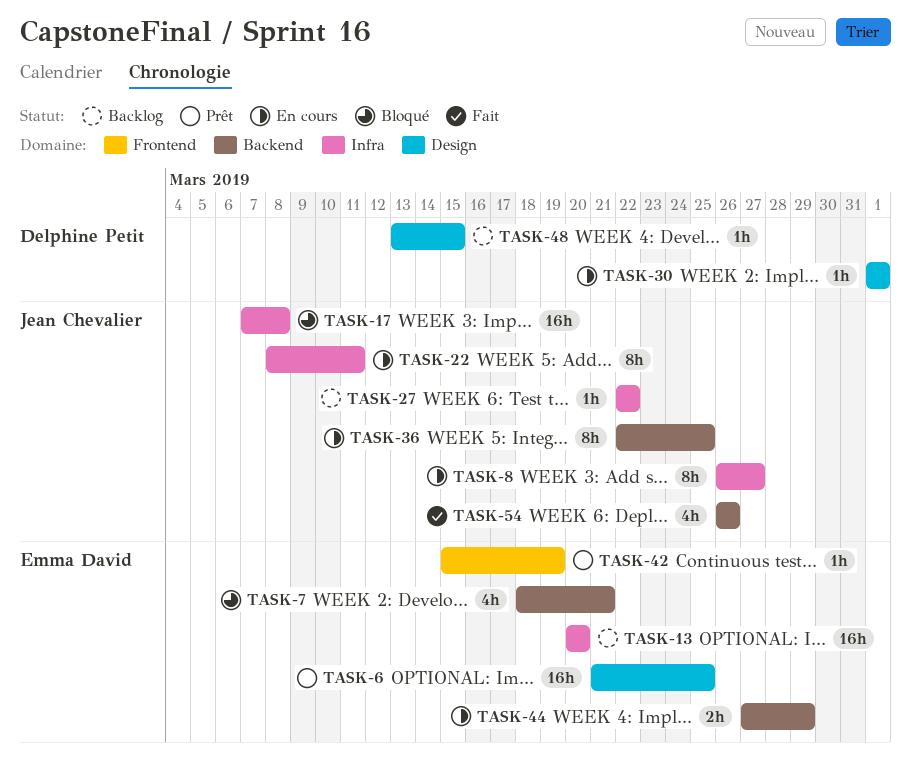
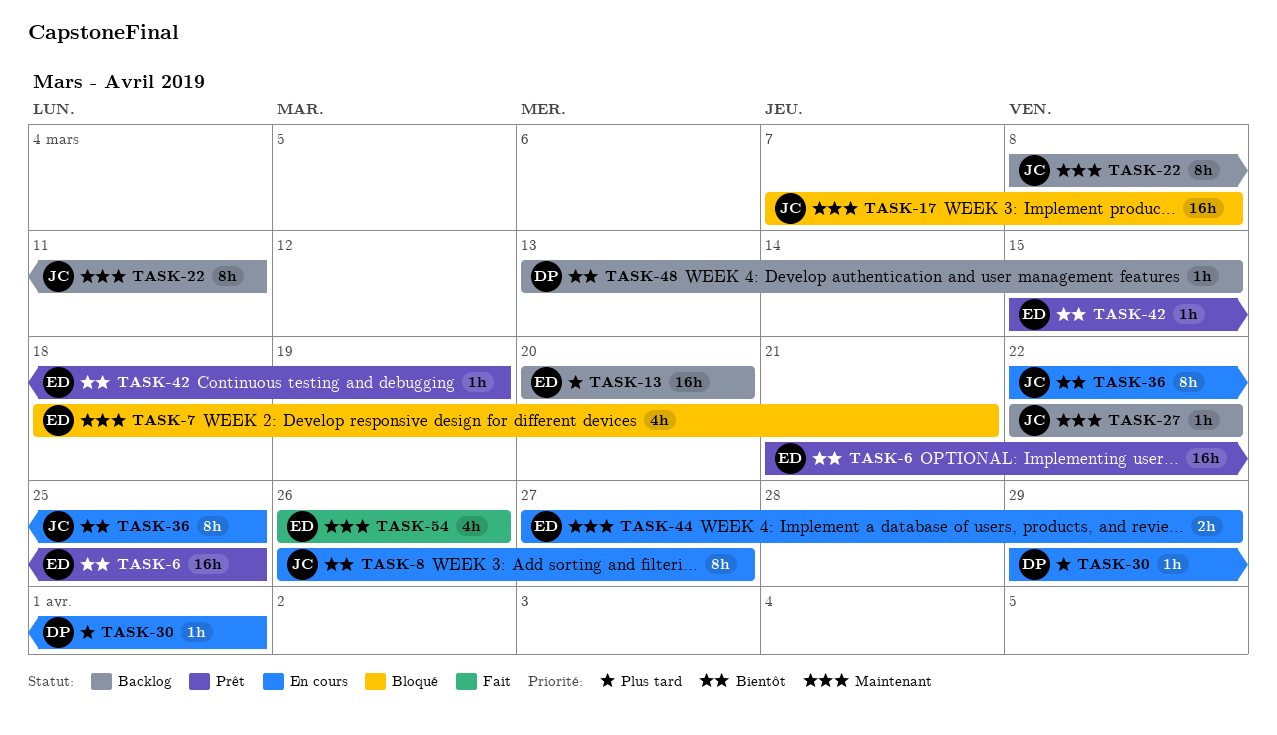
TASK-22, status: En cours -> Backlog
TASK-30, start: Apr 1 -> Mar 29
TASK-54, owner: Jean Chevalier -> Emma David

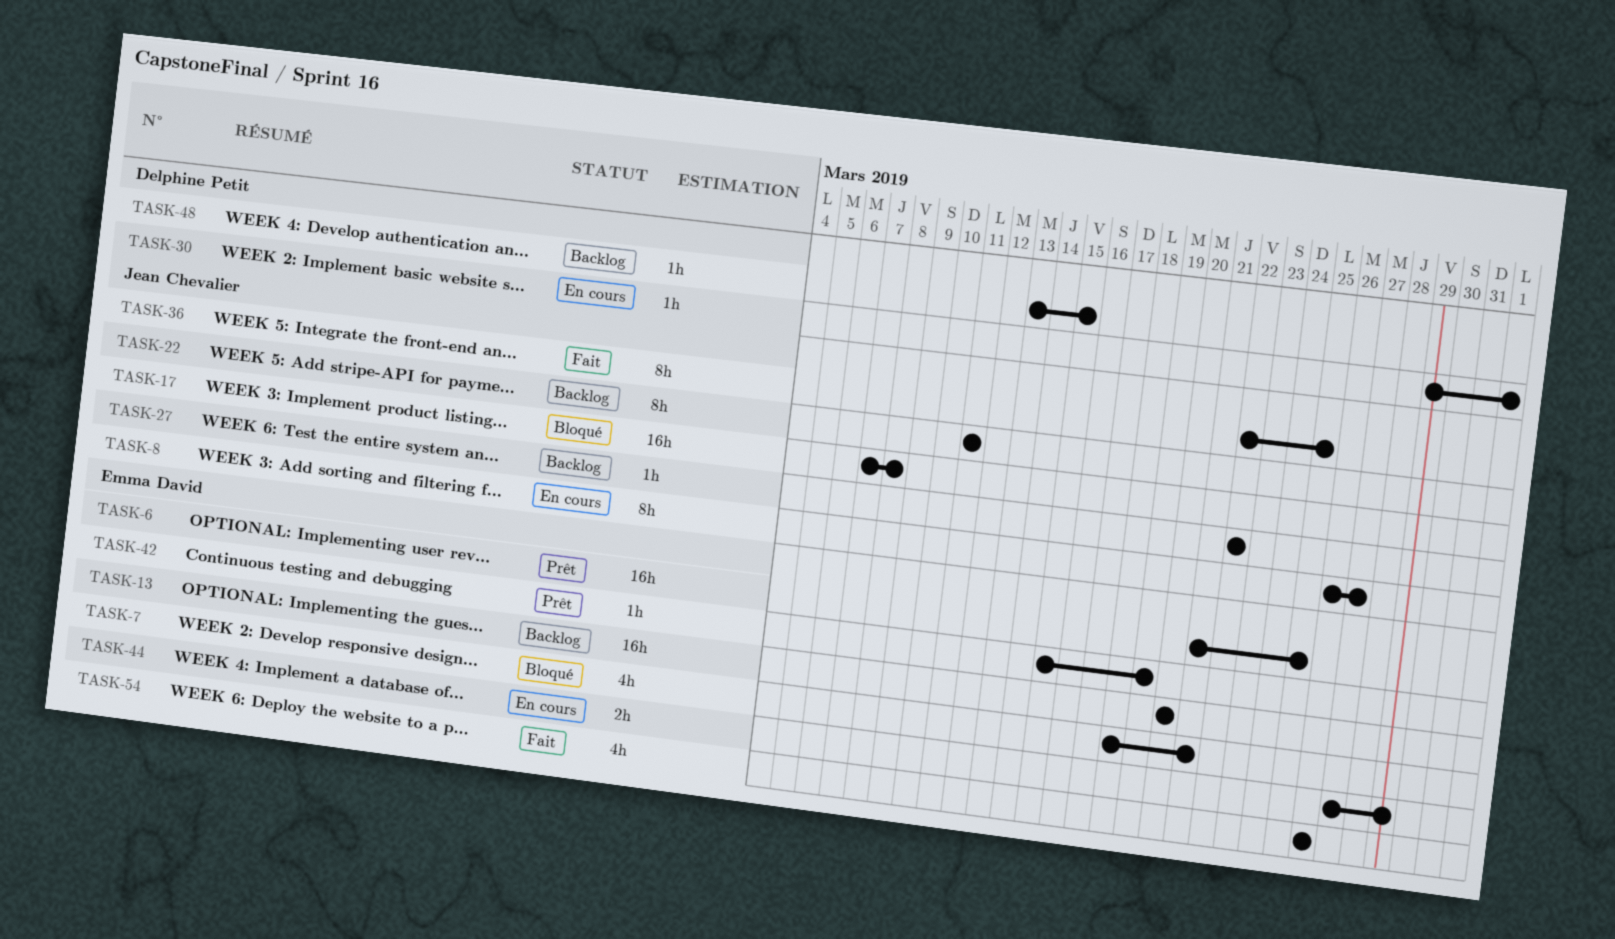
TASK-22, start: Mar 8 -> Mar 11
TASK-36, status: En cours -> Fait

